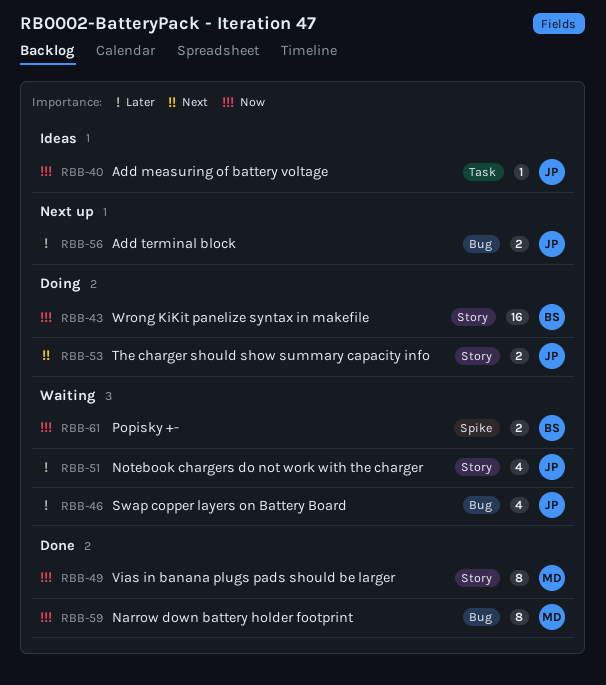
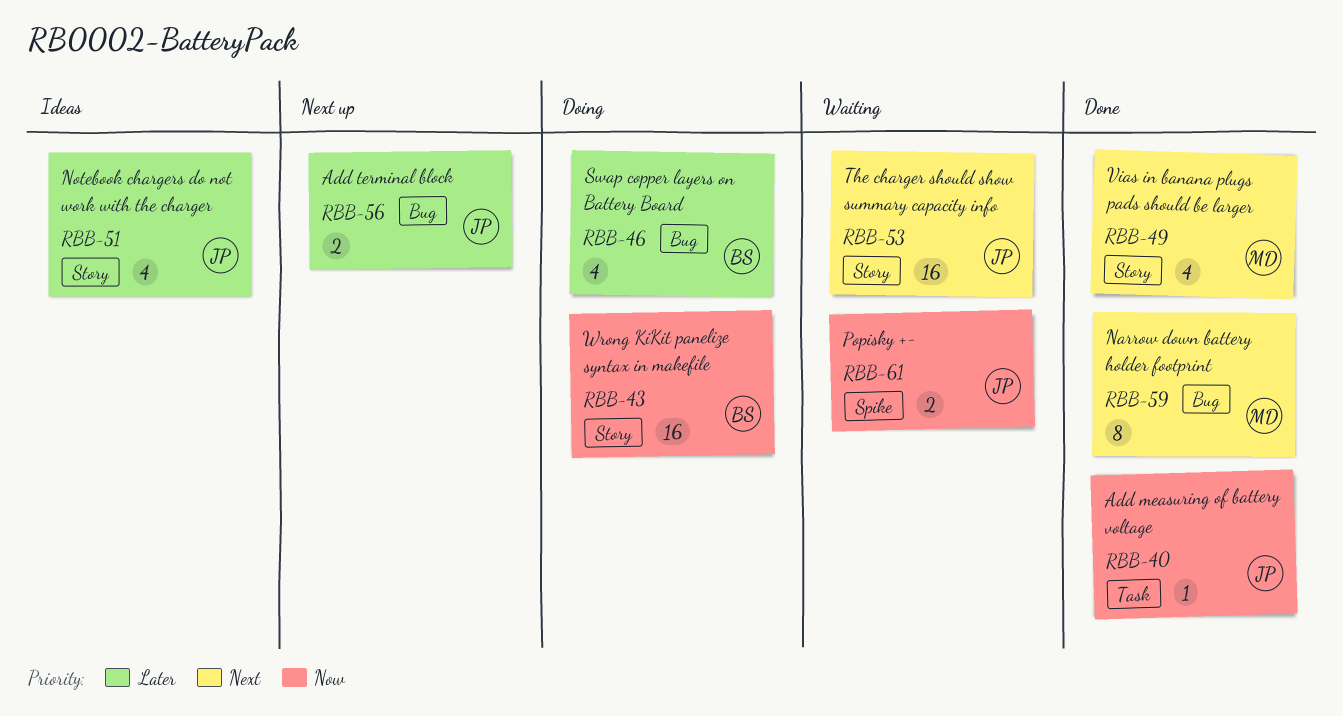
RBB-40, status: Ideas -> Done
RBB-46, status: Waiting -> Doing
RBB-46, owner: JP -> BS
RBB-49, priority: Now -> Next
RBB-49, estimate: 8 -> 4
RBB-51, status: Waiting -> Ideas
RBB-53, status: Doing -> Waiting
RBB-53, estimate: 2 -> 16
RBB-59, priority: Now -> Next
RBB-61, owner: BS -> JP

